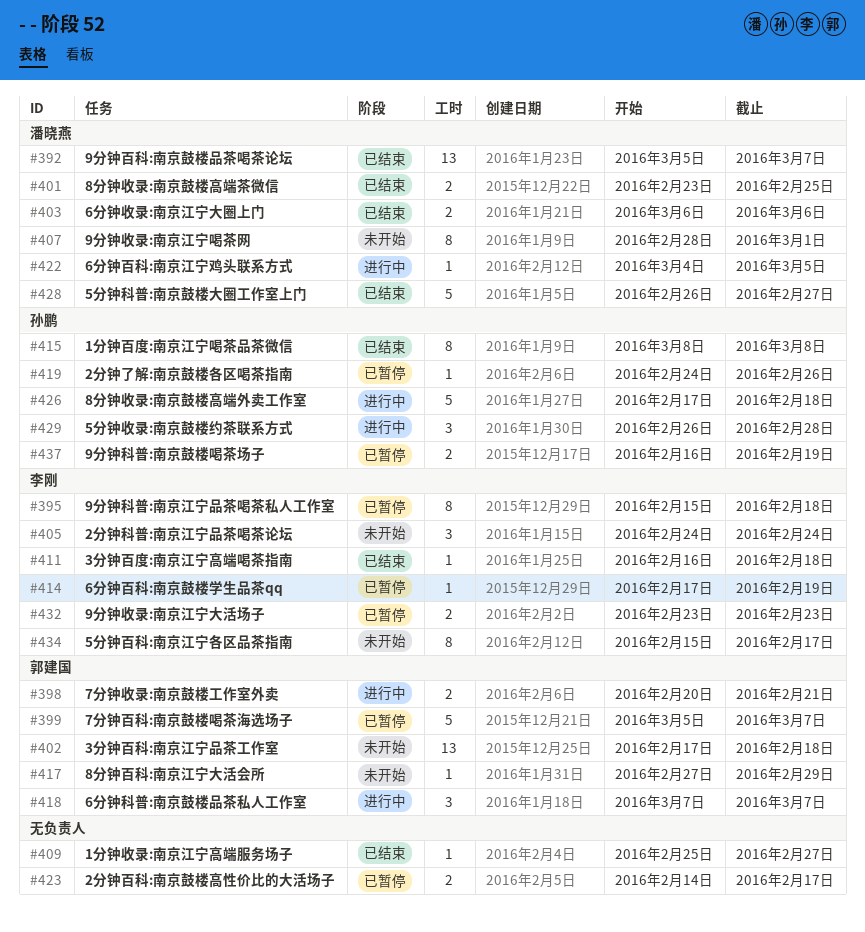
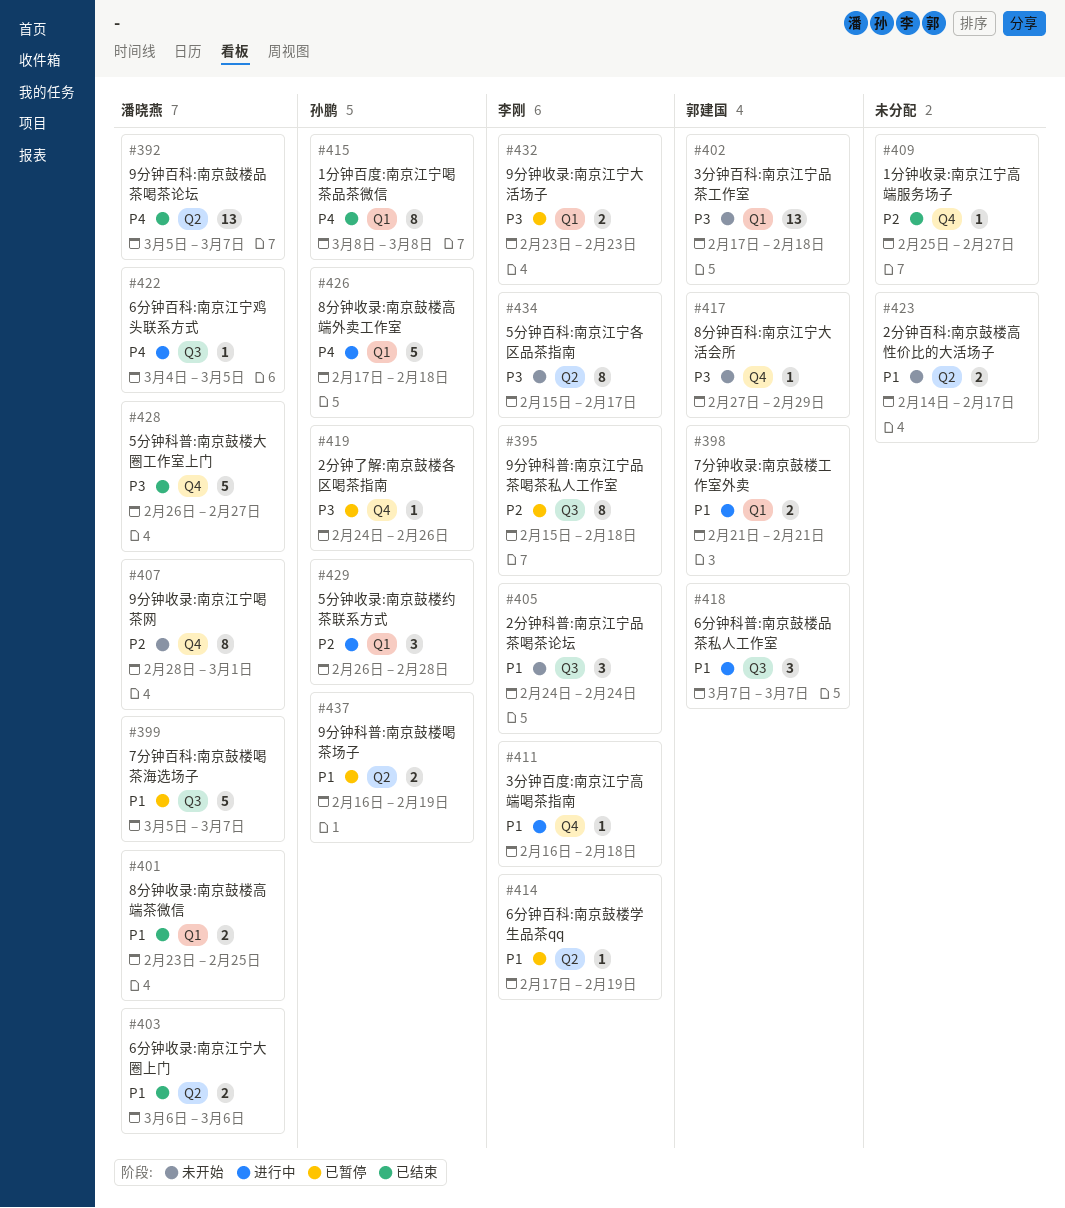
#398, start: Feb 20 -> Feb 21
#399, owner: 郭建国 -> 潘晓燕
#411, status: 已结束 -> 进行中
#423, status: 已暂停 -> 未开始

